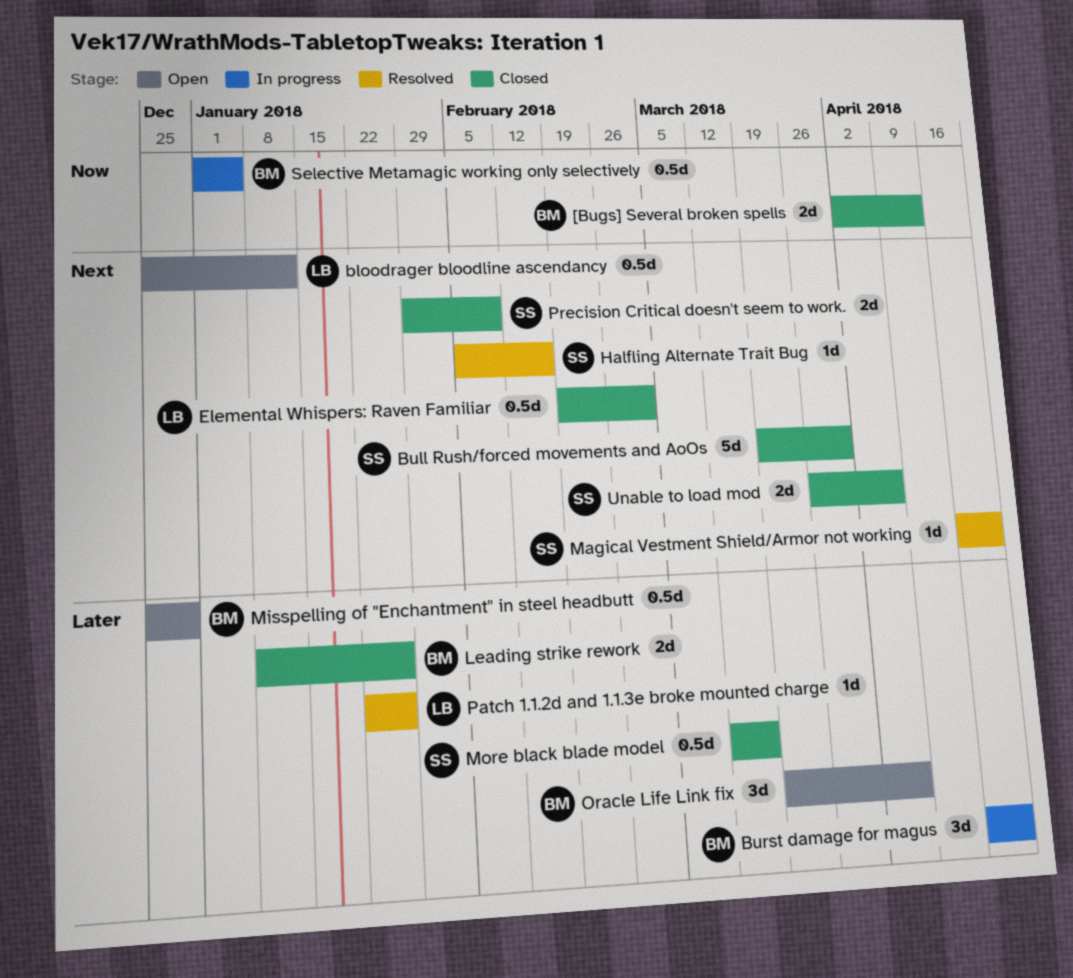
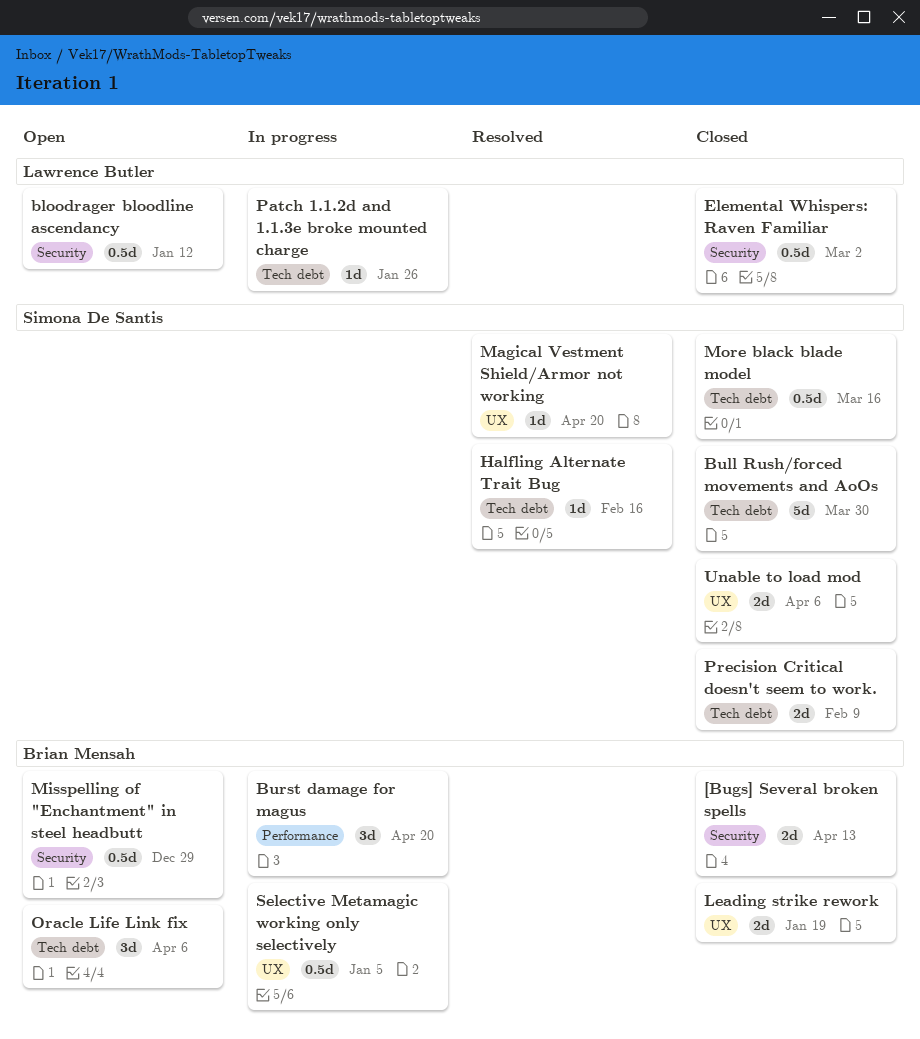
Leading strike rework, due: Jan 26 -> Jan 19
Patch 1.1.2d and 1.1.3e broke mounted charge, status: Resolved -> In progress

